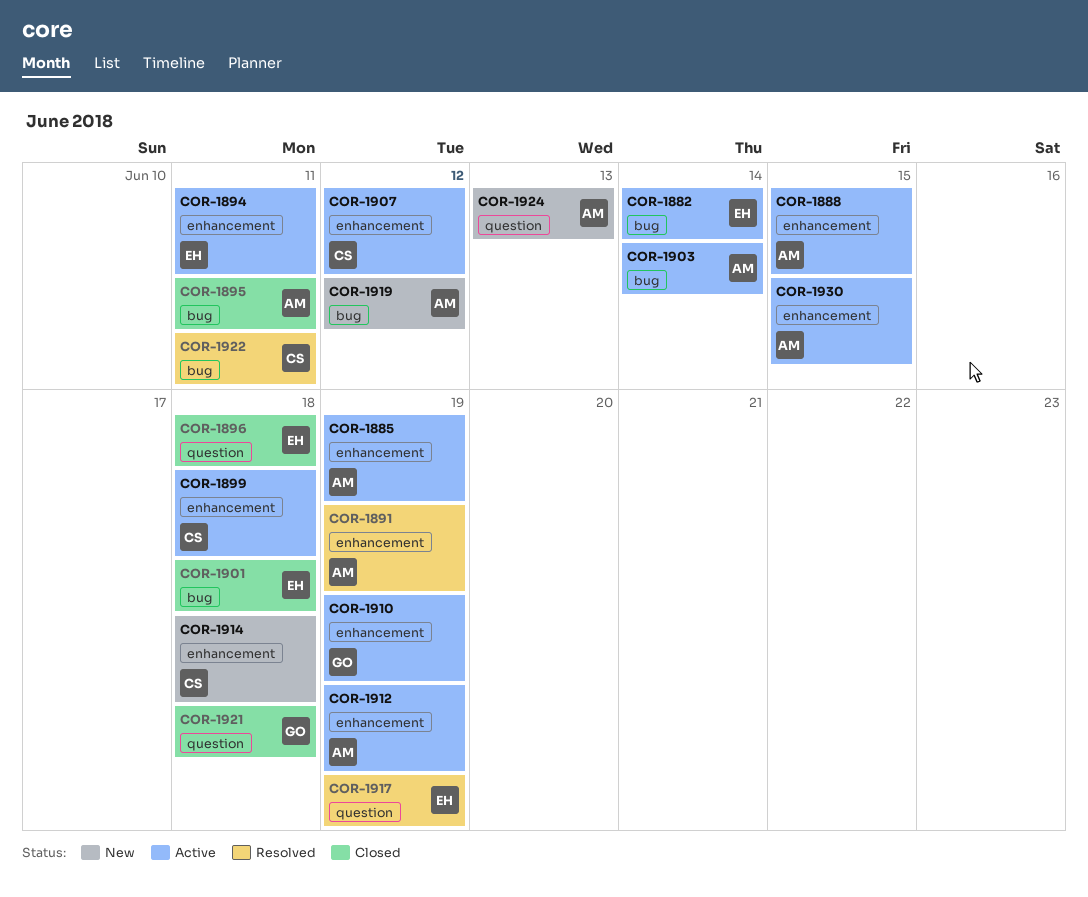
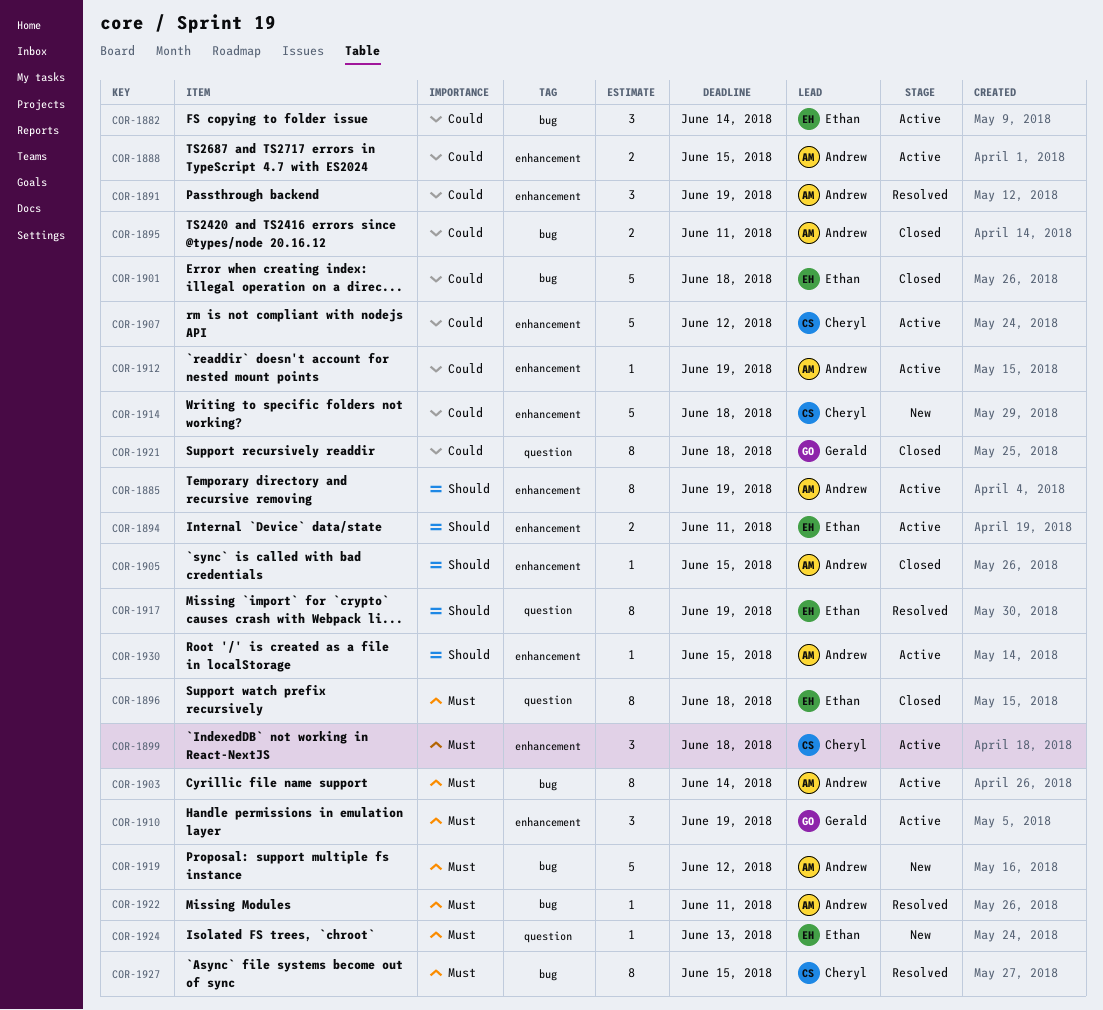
COR-1905: none -> present
COR-1922, owner: Cheryl -> Andrew
COR-1924, owner: Andrew -> Ethan
COR-1927: none -> present

